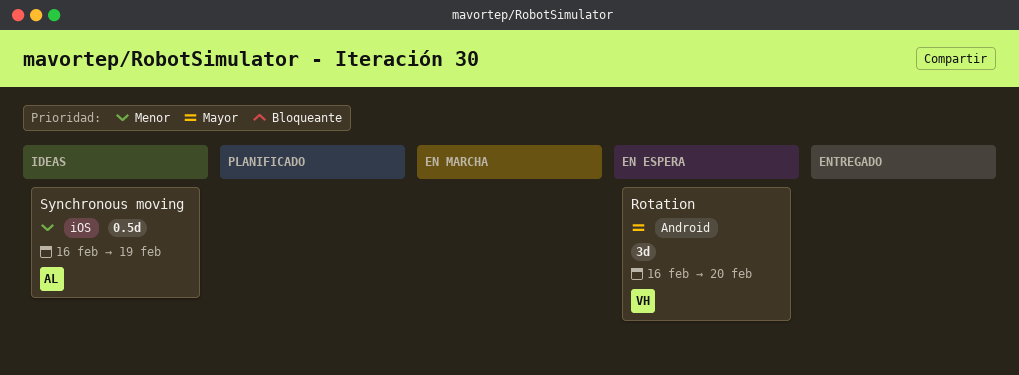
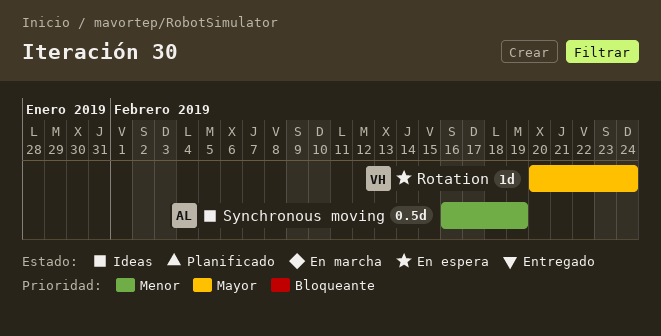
Rotation, estimate: 3d -> 1d
Rotation, start: Feb 16 -> Feb 20
Rotation, due: Feb 20 -> Feb 24

